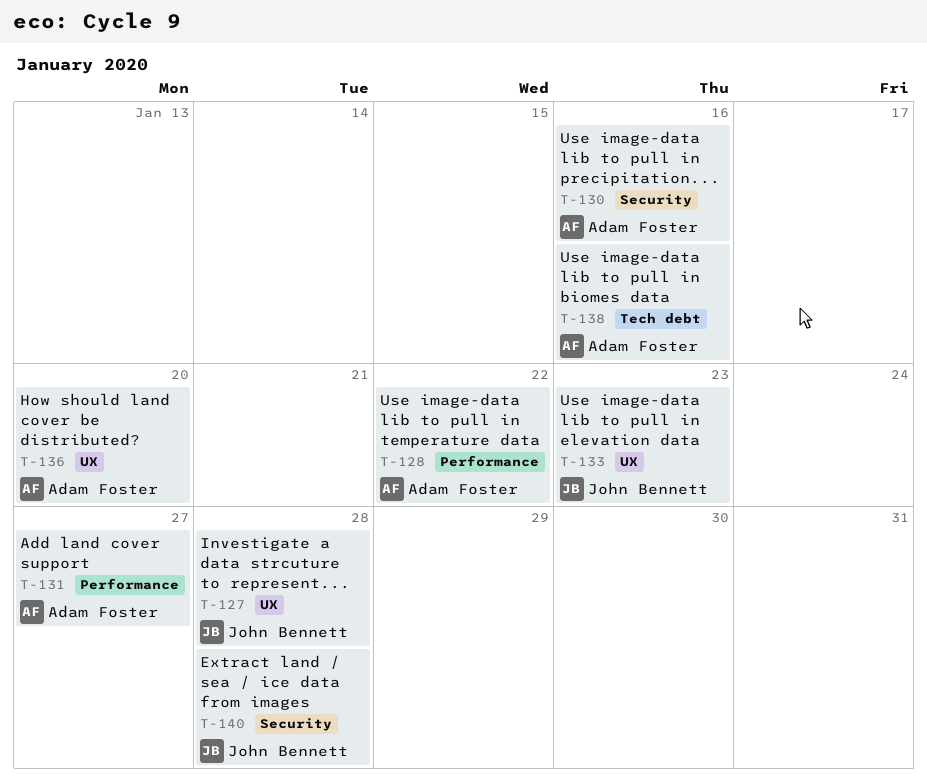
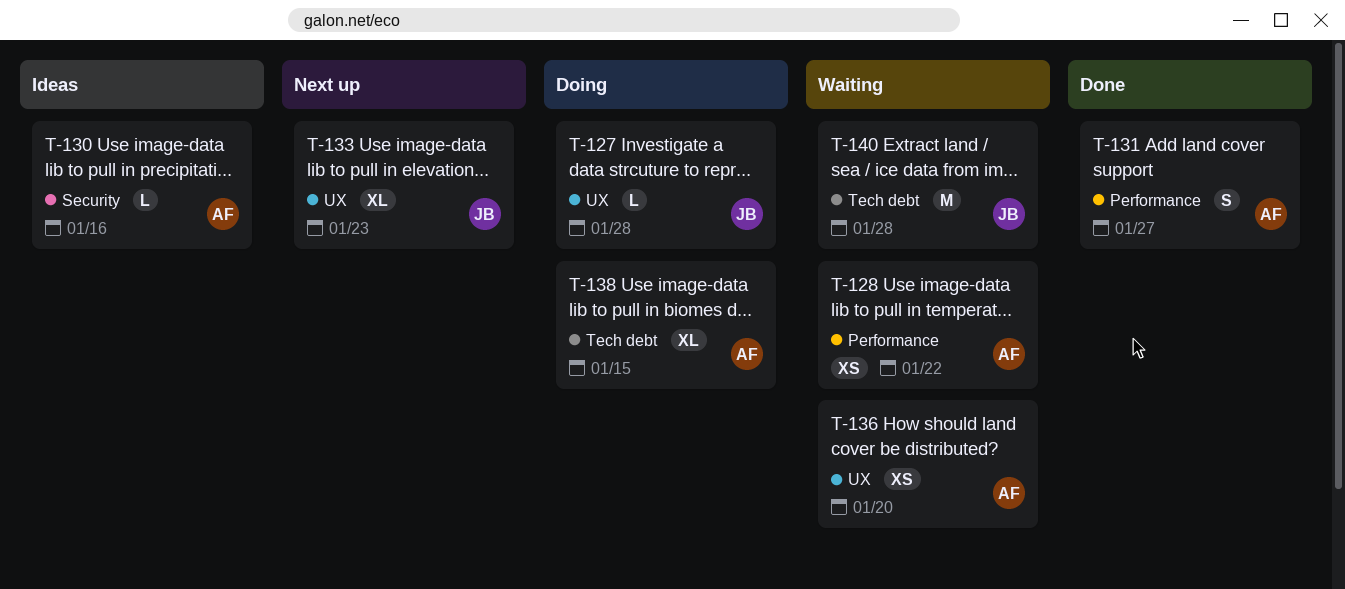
T-138, due: Jan 16 -> Jan 15
T-140, label: Security -> Tech debt

